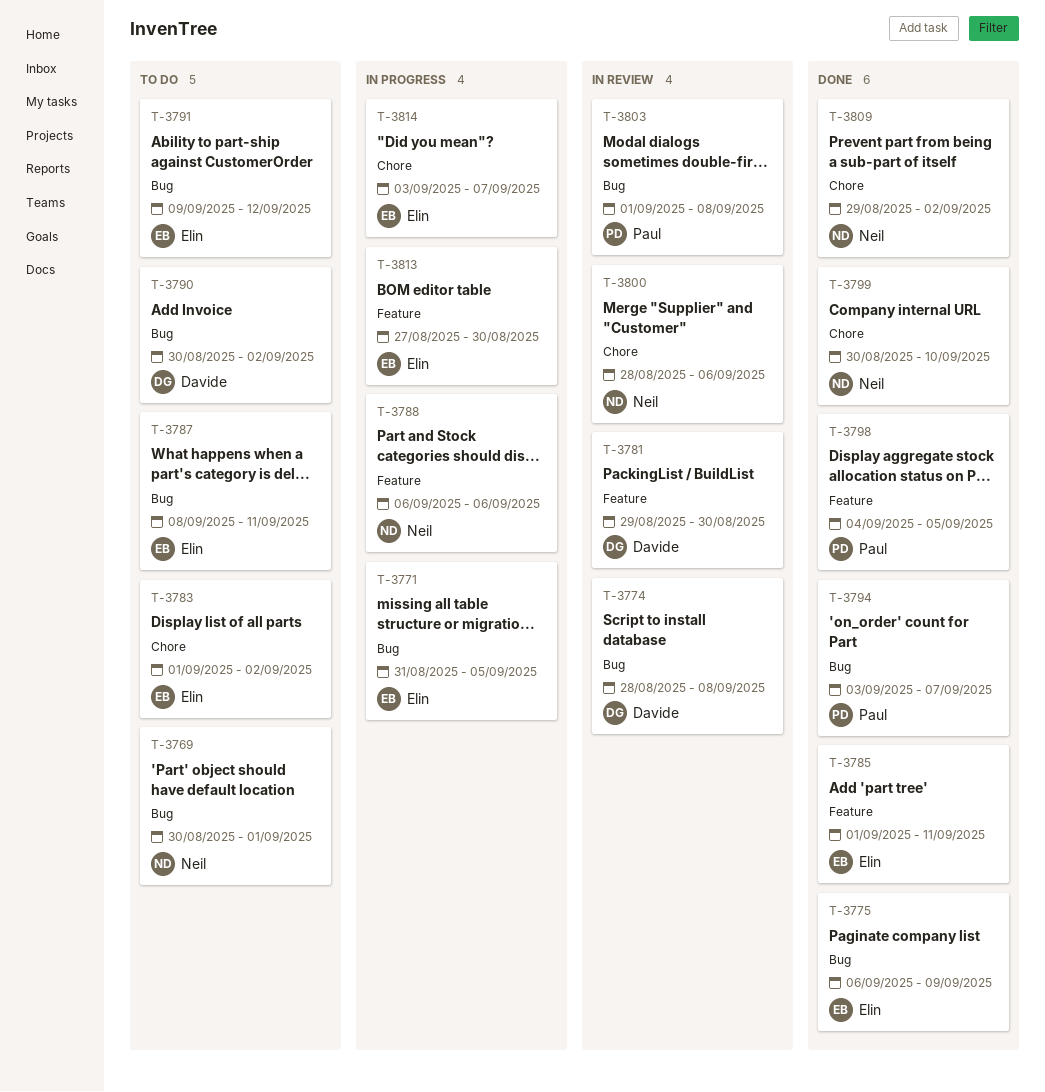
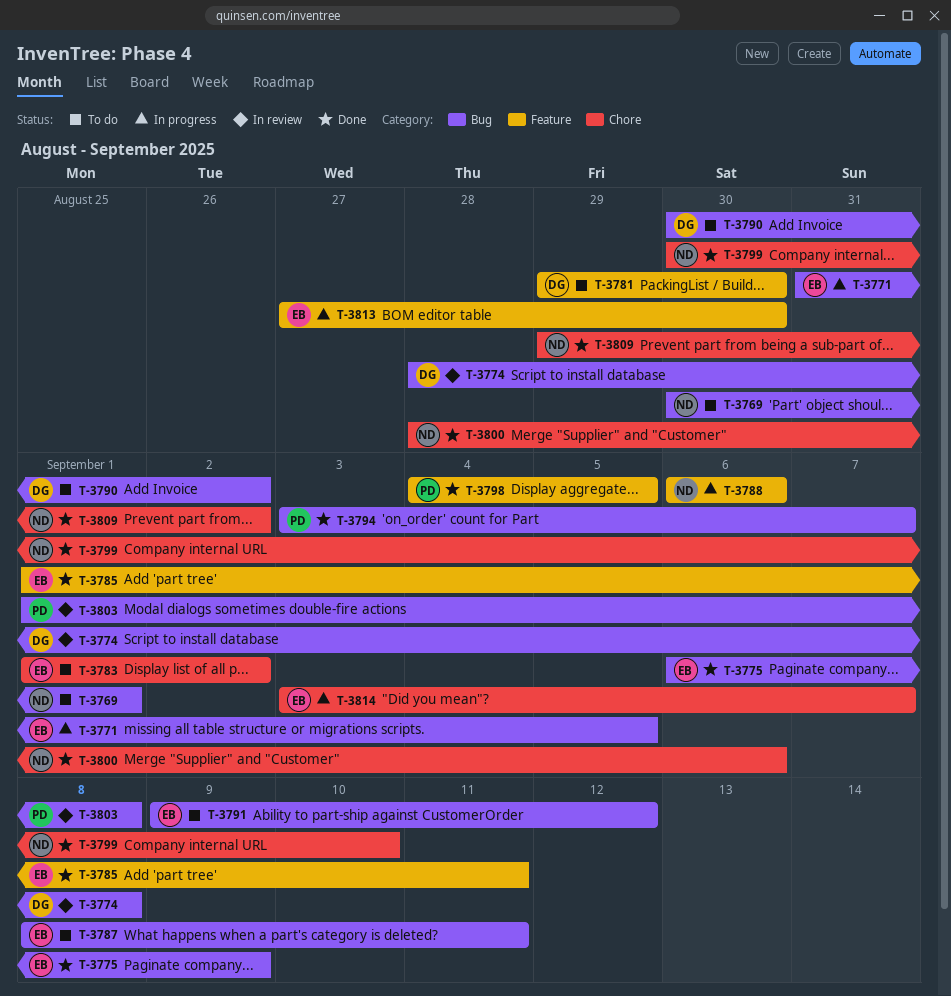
T-3781, status: In review -> To do
T-3800, status: In review -> Done

